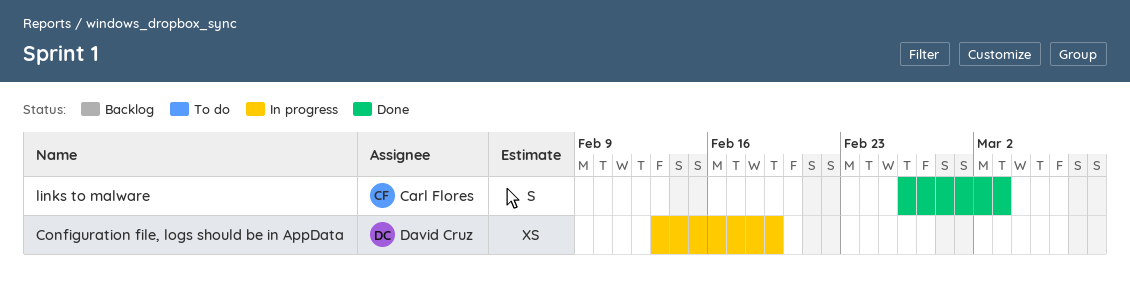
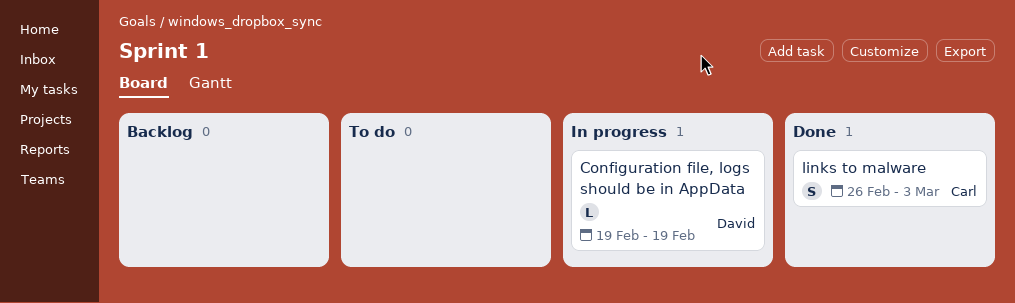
Configuration file, logs should be in AppData, estimate: XS -> L
Configuration file, logs should be in AppData, start: Feb 13 -> Feb 19

